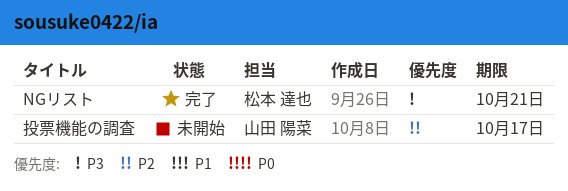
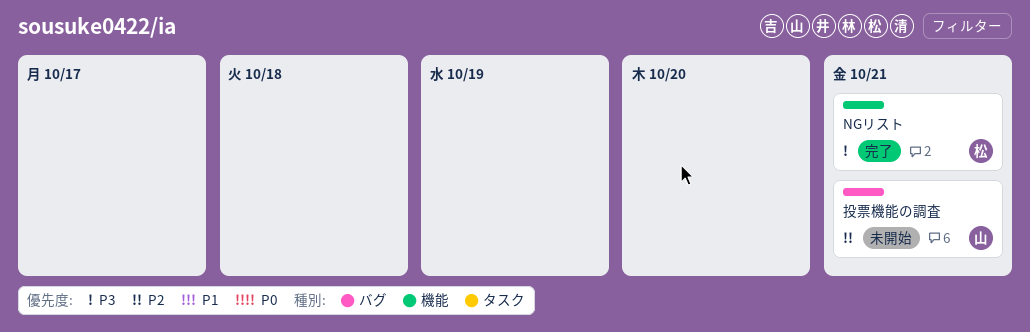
投票機能の調査, due: Oct 17 -> Oct 21

